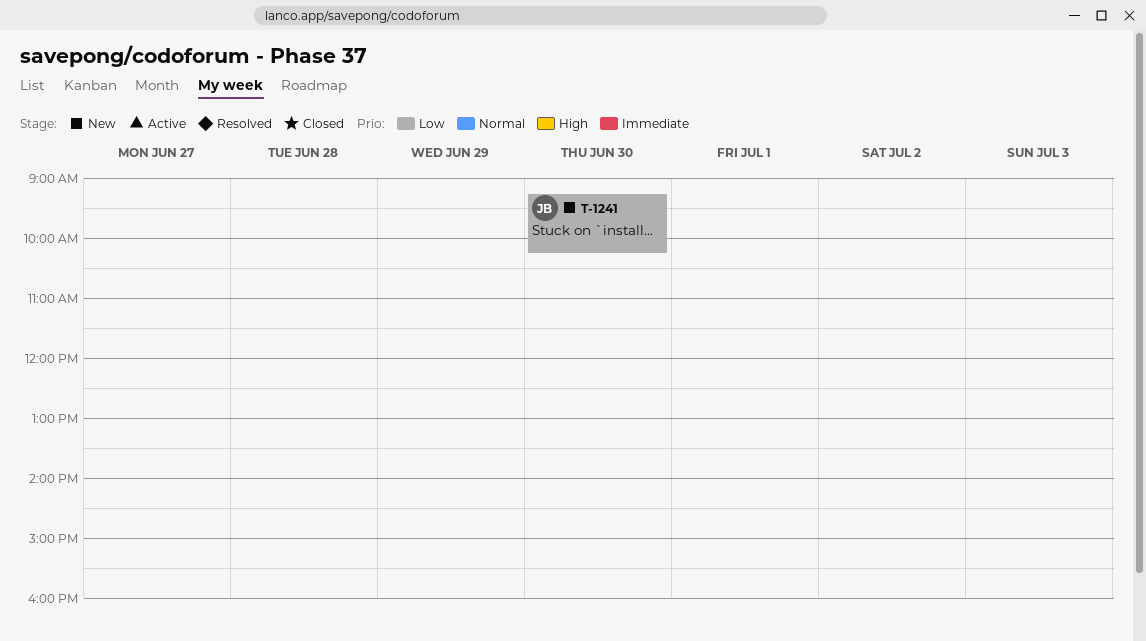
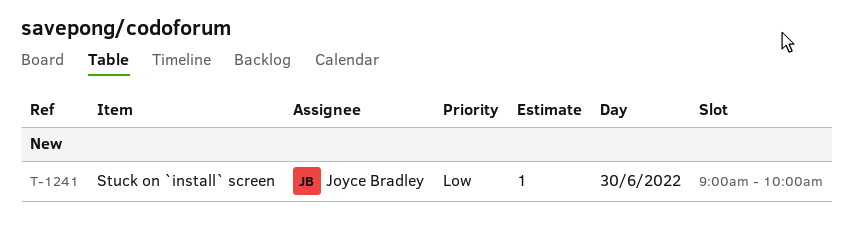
T-1241, begins: 09:15 -> 09:00
T-1241, ends: 10:15 -> 10:00

